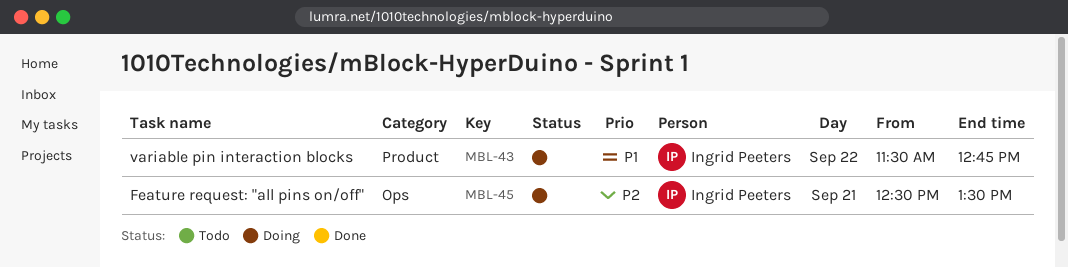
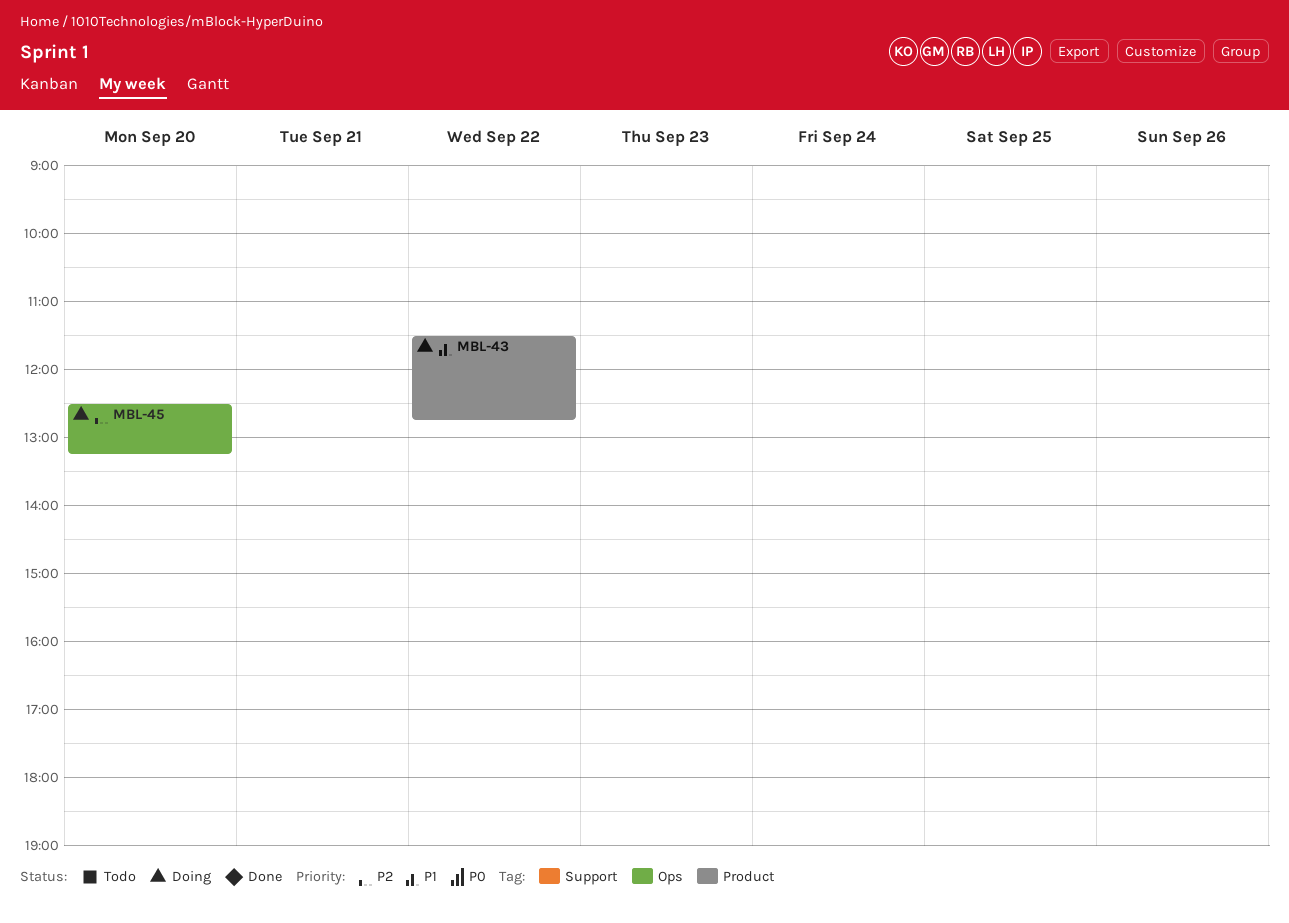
MBL-45, day: Sep 21 -> Sep 20
MBL-45, ends: 13:30 -> 13:15

